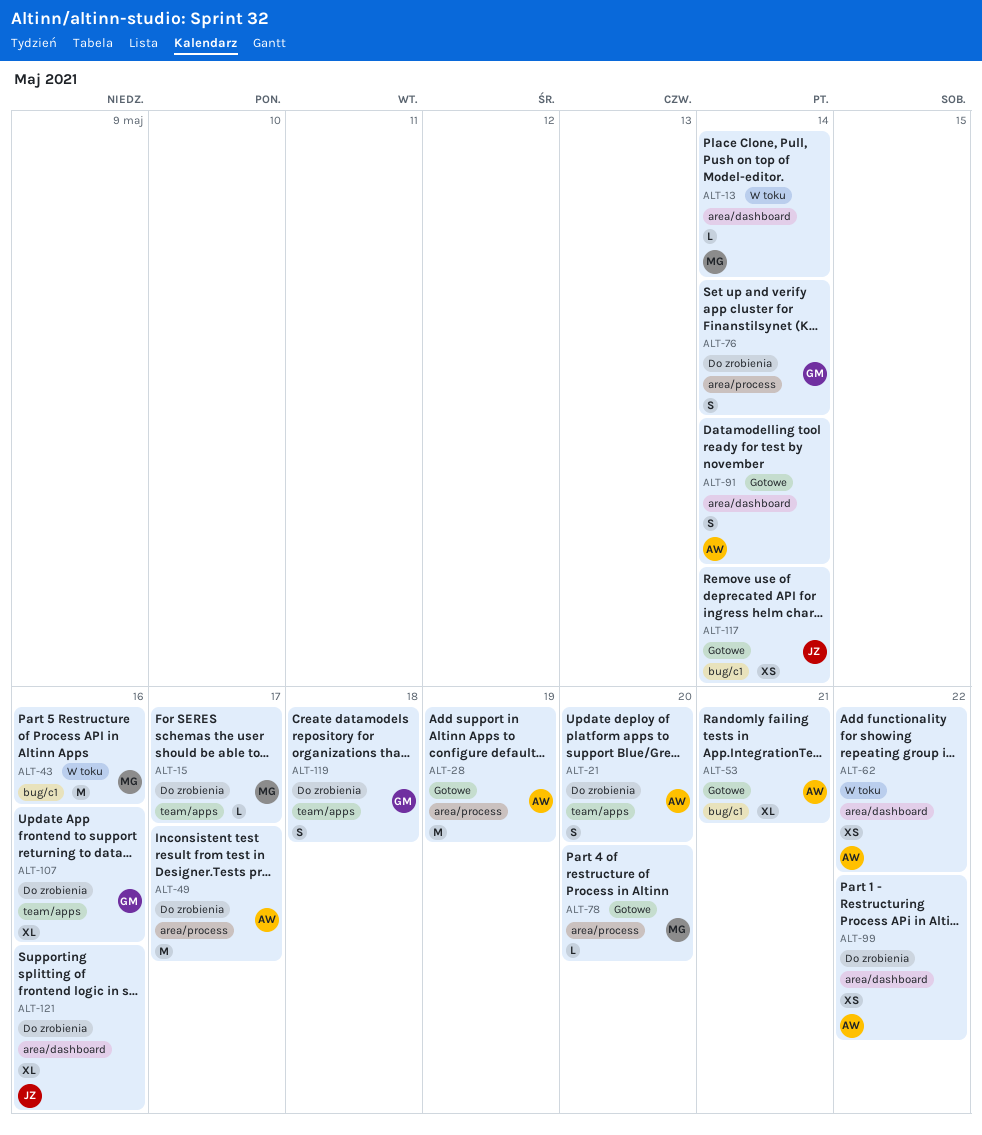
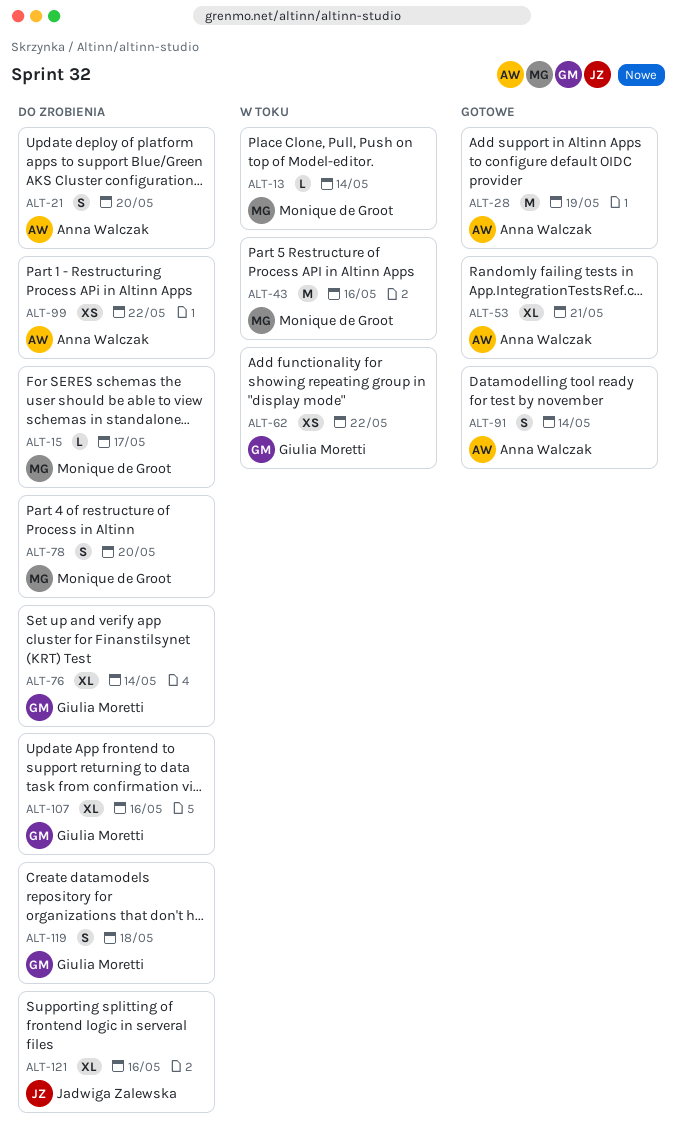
ALT-49: present -> none
ALT-62, owner: Anna Walczak -> Giulia Moretti
ALT-76, estimate: S -> XL
ALT-78, status: Gotowe -> Do zrobienia
ALT-78, estimate: L -> S
ALT-117: present -> none

